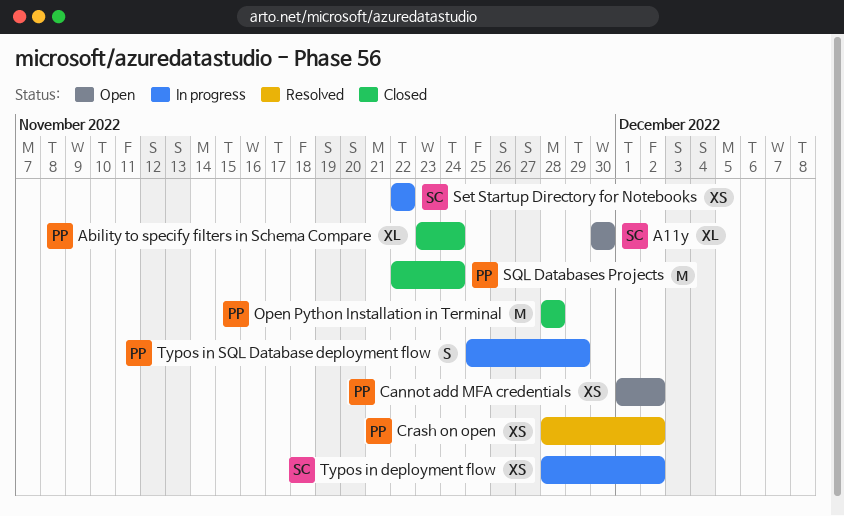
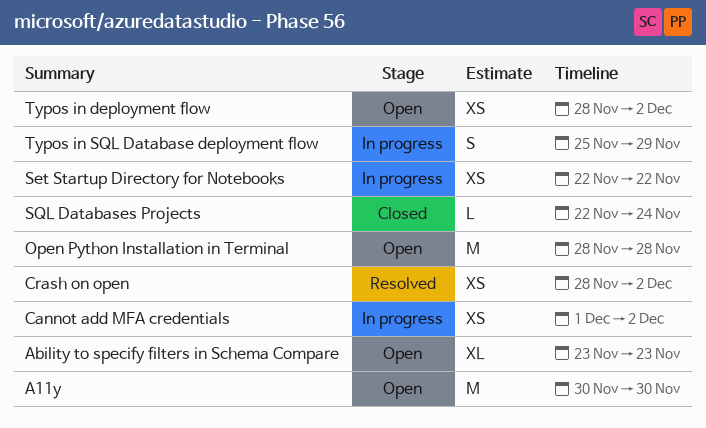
A11y, estimate: XL -> M
Ability to specify filters in Schema Compare, status: Closed -> Open
Ability to specify filters in Schema Compare, due: Nov 24 -> Nov 23
Cannot add MFA credentials, status: Open -> In progress
Open Python Installation in Terminal, status: Closed -> Open
SQL Databases Projects, estimate: M -> L
Typos in deployment flow, status: In progress -> Open

